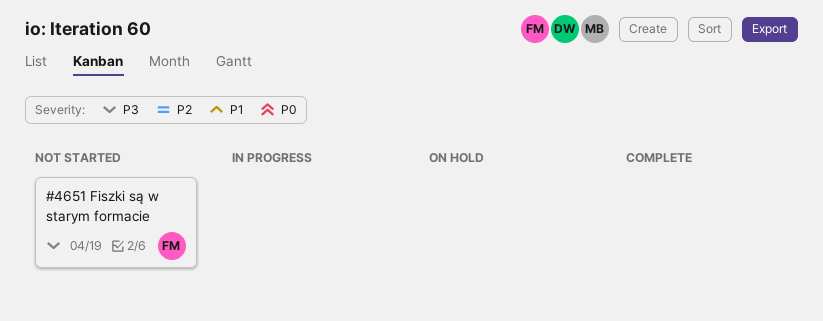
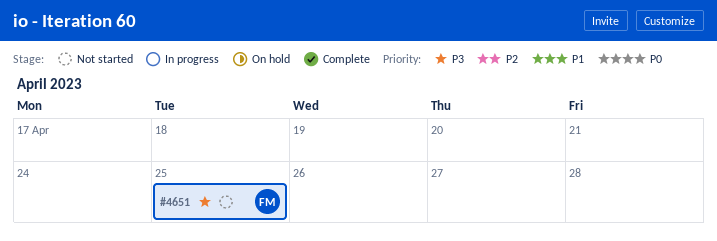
#4651, due: Apr 19 -> Apr 25

